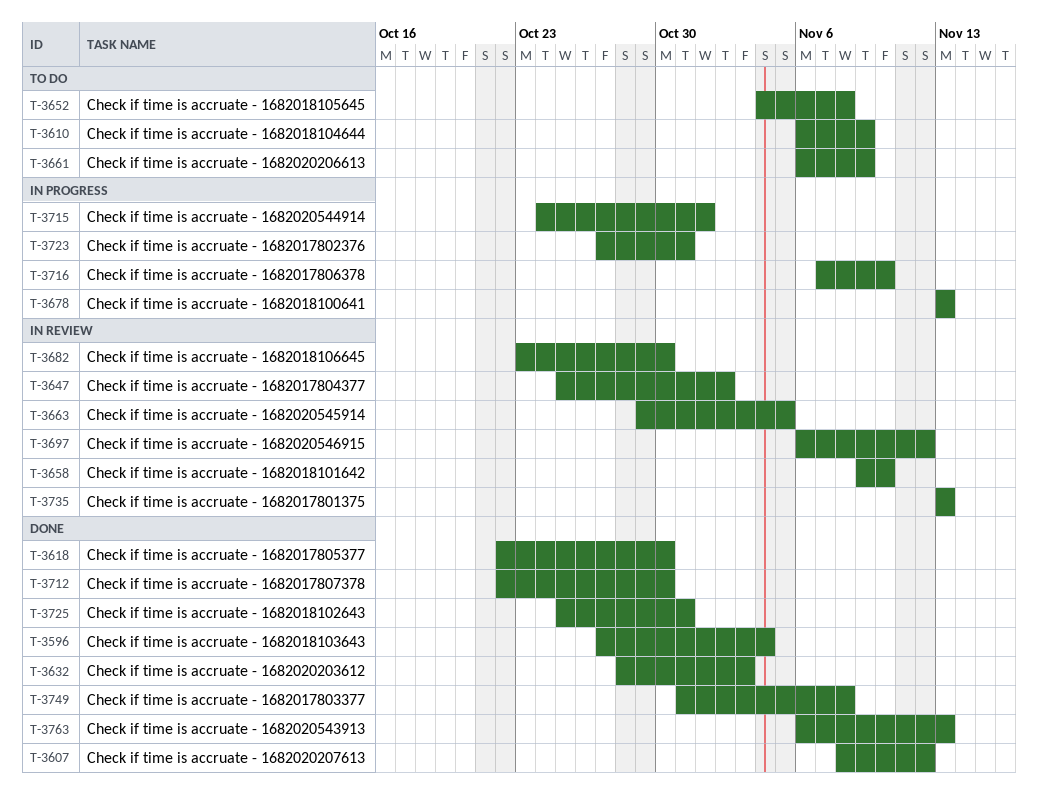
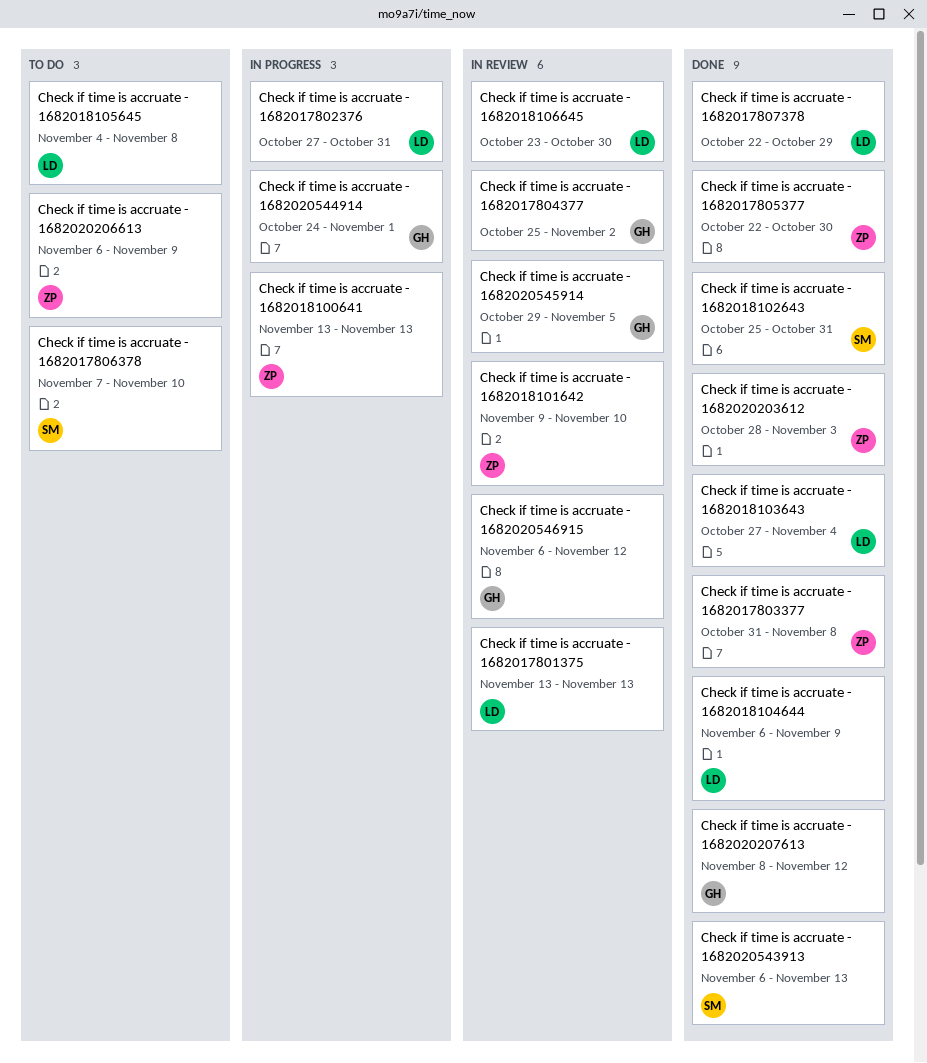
Check if time is accruate - 1682017806378, status: In progress -> To do
Check if time is accruate - 1682017807378, due: Oct 30 -> Oct 29
Check if time is accruate - 1682018104644, status: To do -> Done

